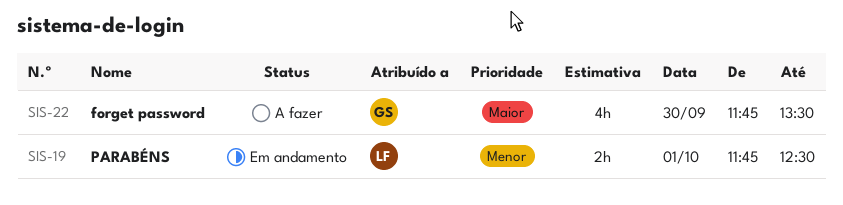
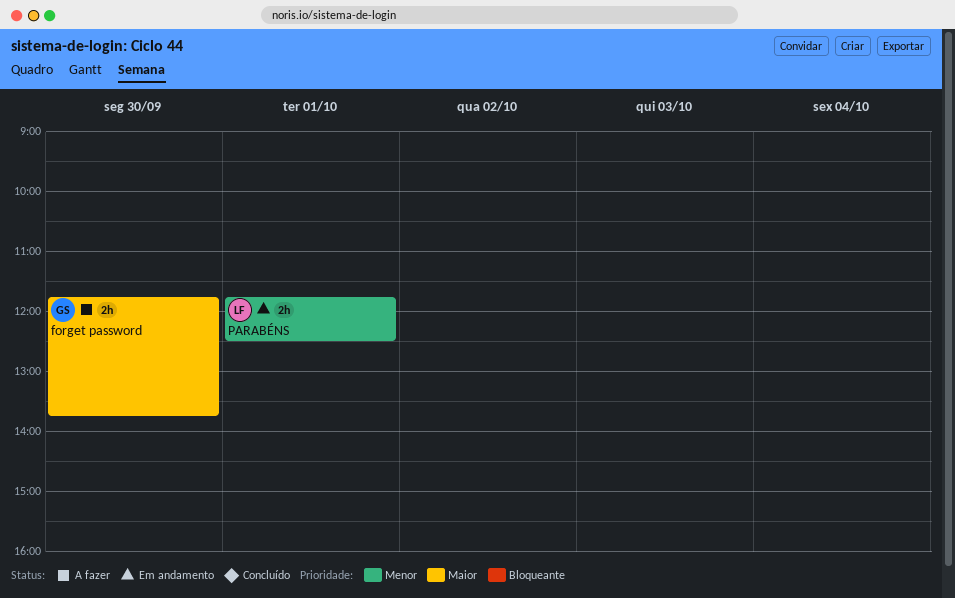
forget password, estimate: 4h -> 2h
forget password, ends: 13:30 -> 13:45

